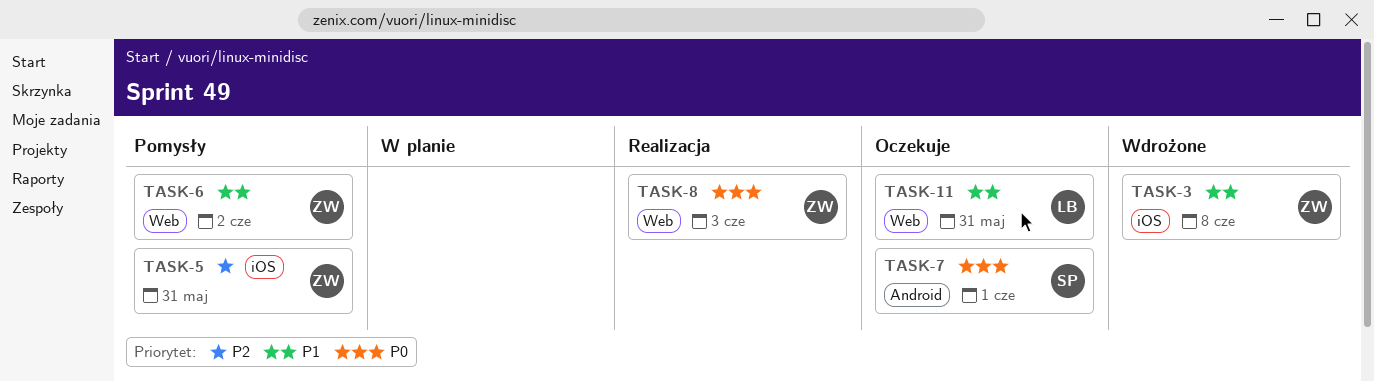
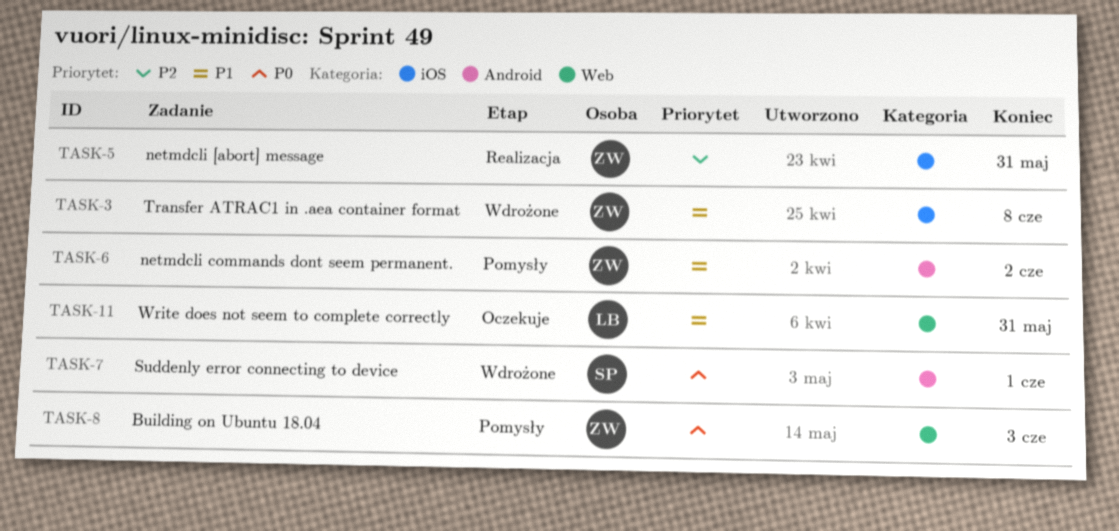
TASK-5, status: Pomysły -> Realizacja
TASK-6, label: Web -> Android
TASK-7, status: Oczekuje -> Wdrożone
TASK-8, status: Realizacja -> Pomysły

